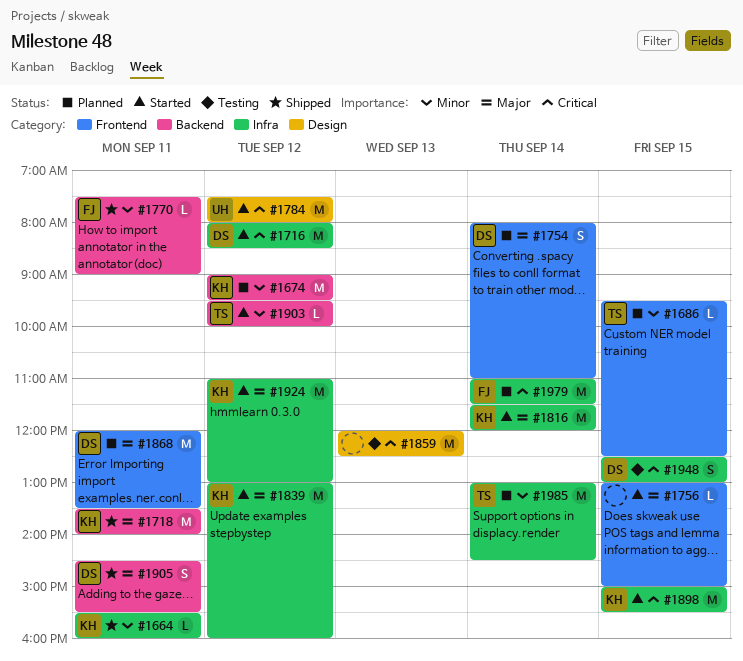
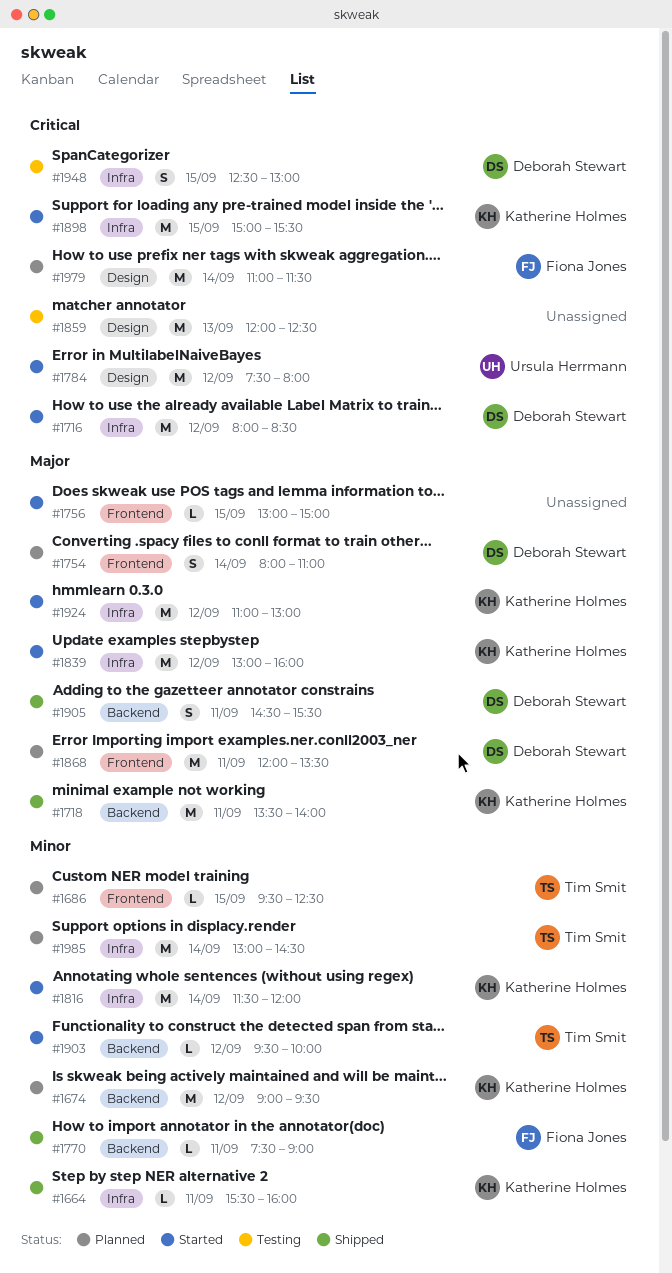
#1816, priority: Major -> Minor
#1979, label: Infra -> Design

